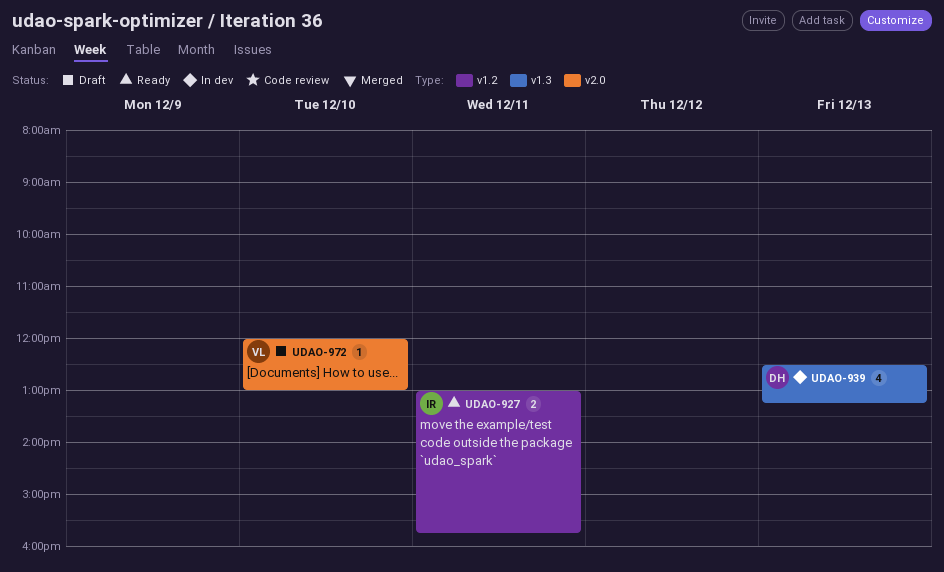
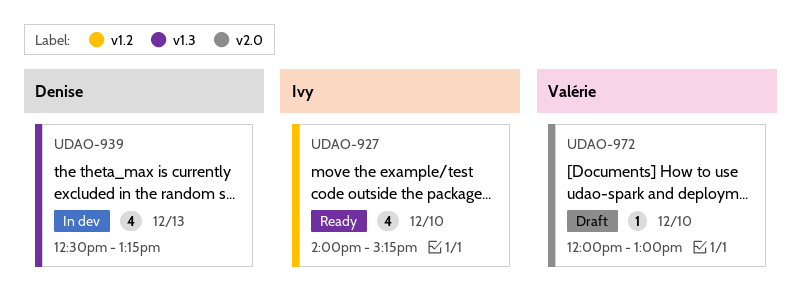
UDAO-927, estimate: 2 -> 4
UDAO-927, day: Dec 11 -> Dec 10
UDAO-927, begins: 13:00 -> 14:00
UDAO-927, ends: 15:45 -> 15:15

